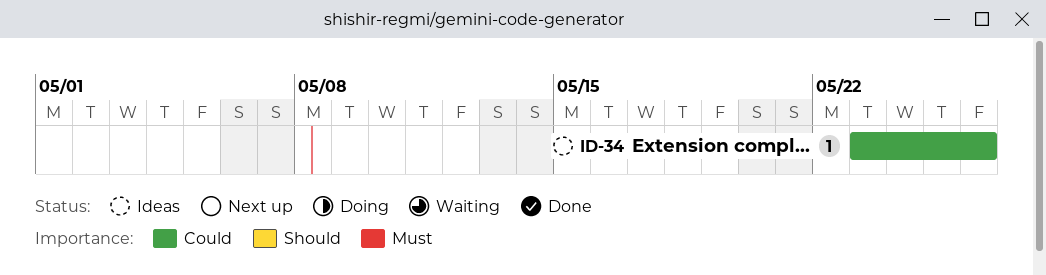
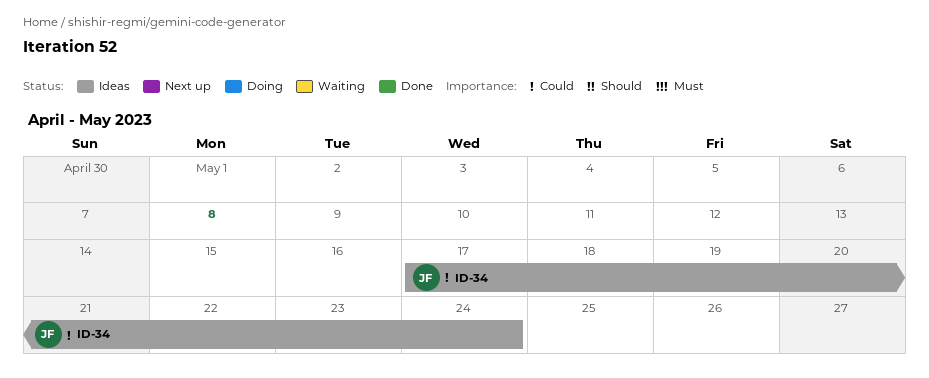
ID-34, start: May 23 -> May 17
ID-34, due: May 26 -> May 24

